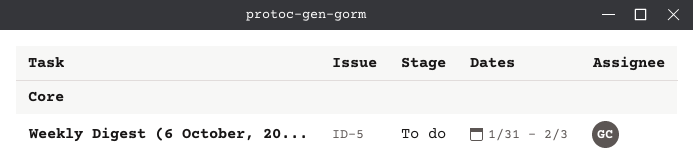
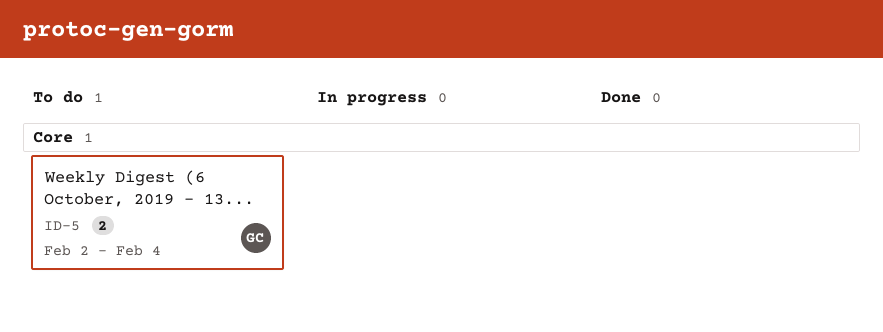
ID-5, start: Jan 31 -> Feb 2
ID-5, due: Feb 3 -> Feb 4

